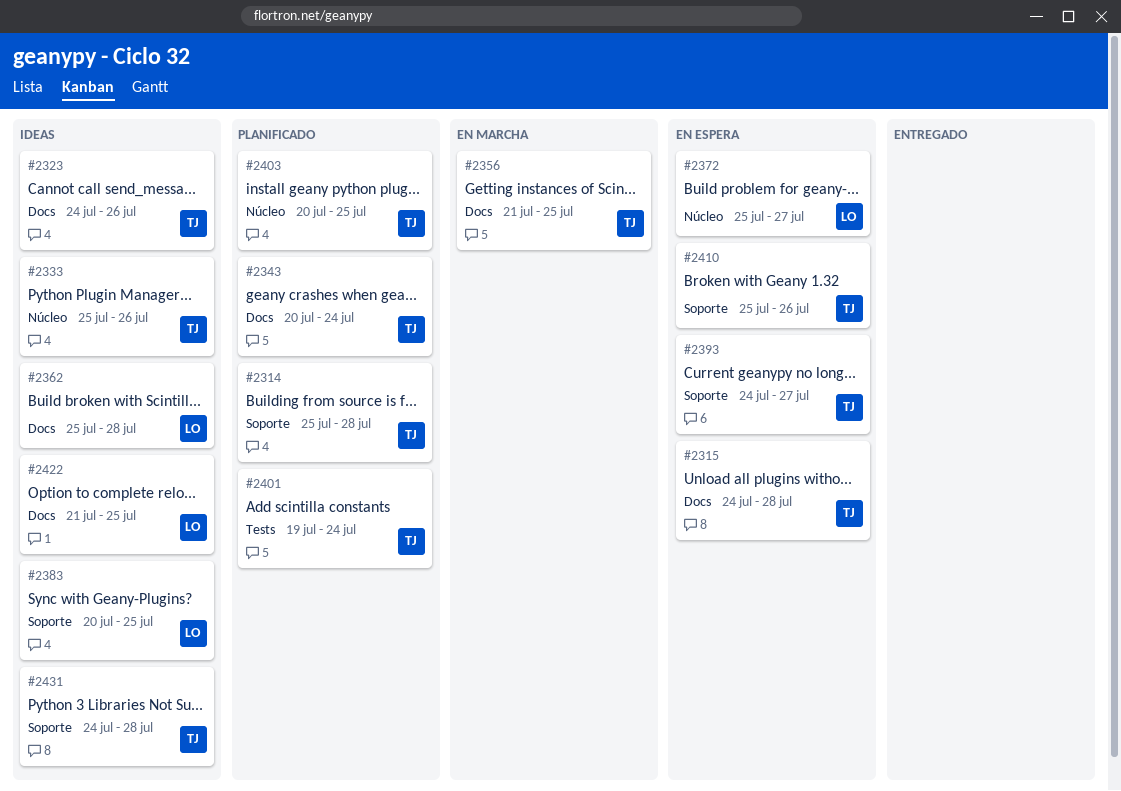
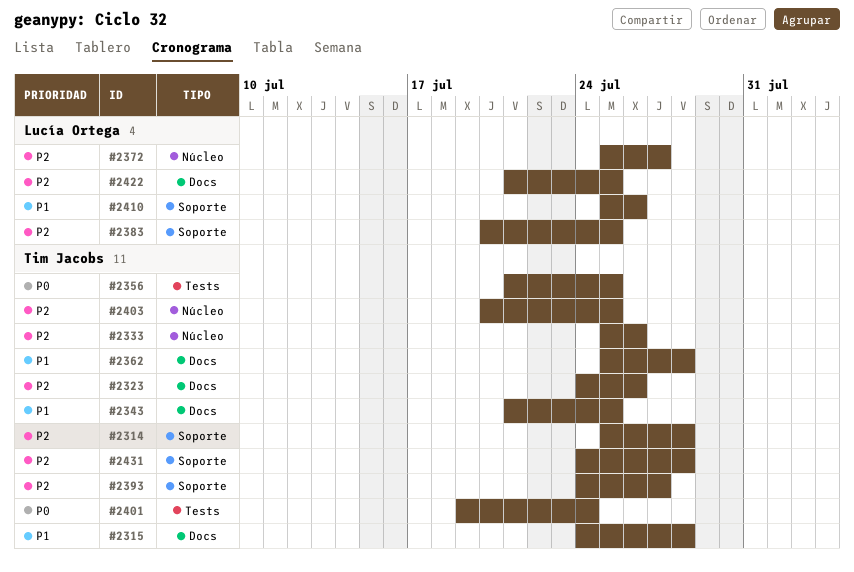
#2343, start: Jul 20 -> Jul 21
#2343, due: Jul 24 -> Jul 25
#2356, label: Docs -> Tests
#2362, owner: Lucía Ortega -> Tim Jacobs
#2410, owner: Tim Jacobs -> Lucía Ortega

